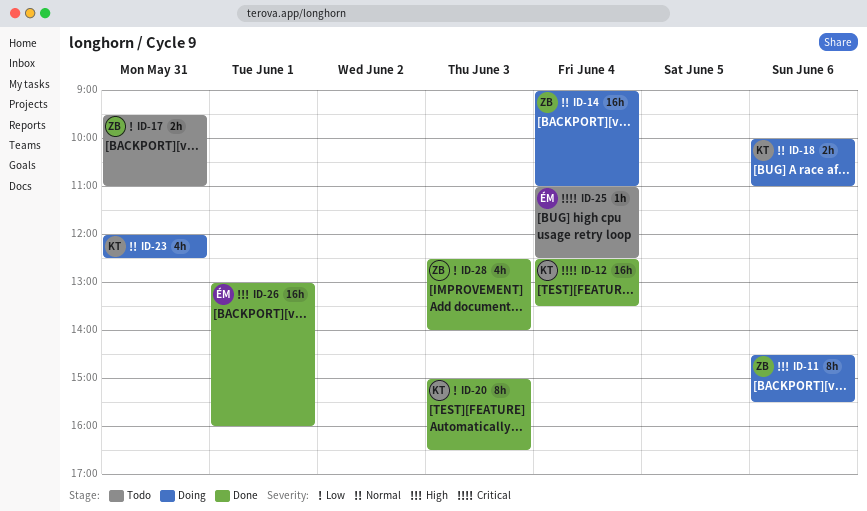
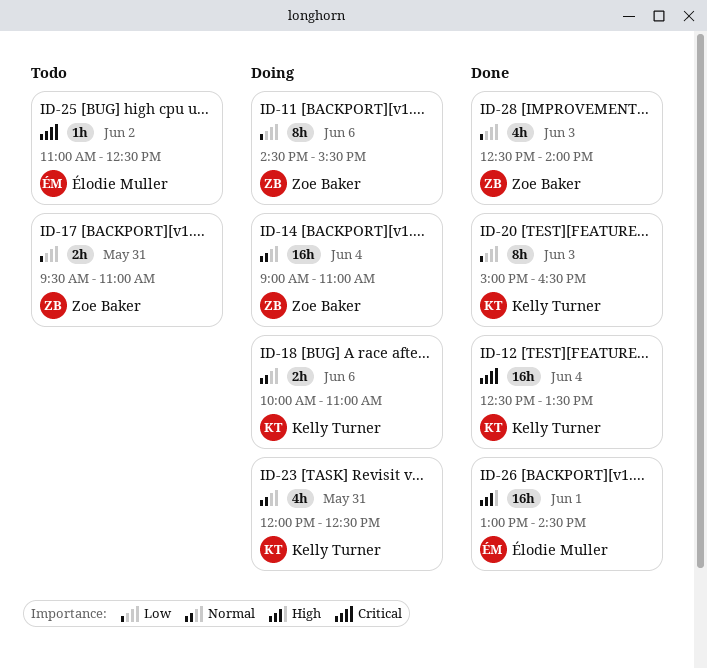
ID-11, priority: High -> Low
ID-25, day: Jun 4 -> Jun 2
ID-26, ends: 16:00 -> 14:30

